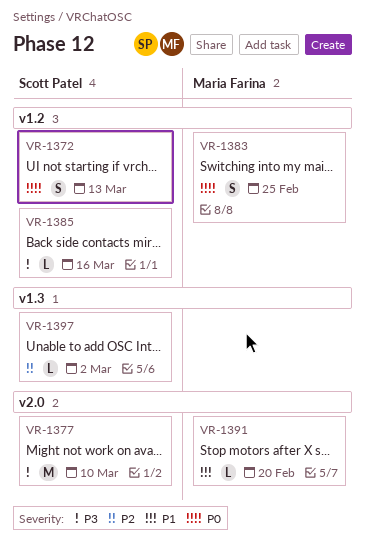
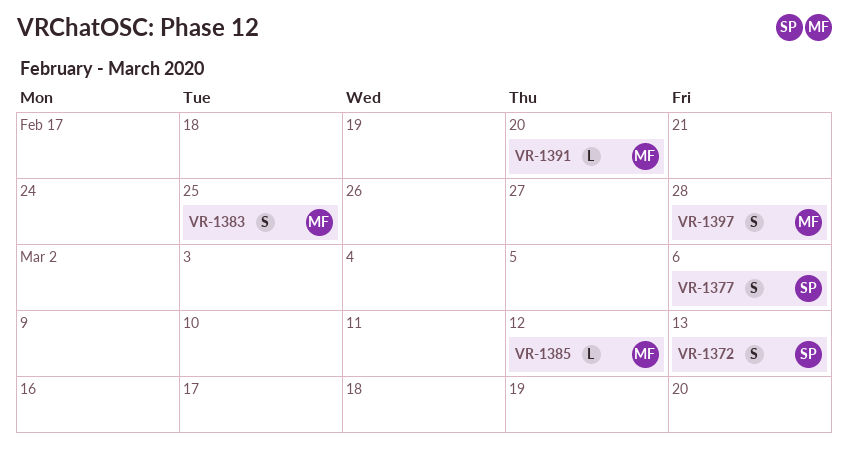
VR-1377, estimate: M -> S
VR-1377, due: Mar 10 -> Mar 6
VR-1385, owner: Scott Patel -> Maria Farina
VR-1385, due: Mar 16 -> Mar 12
VR-1397, owner: Scott Patel -> Maria Farina
VR-1397, estimate: L -> S
VR-1397, due: Mar 2 -> Feb 28

